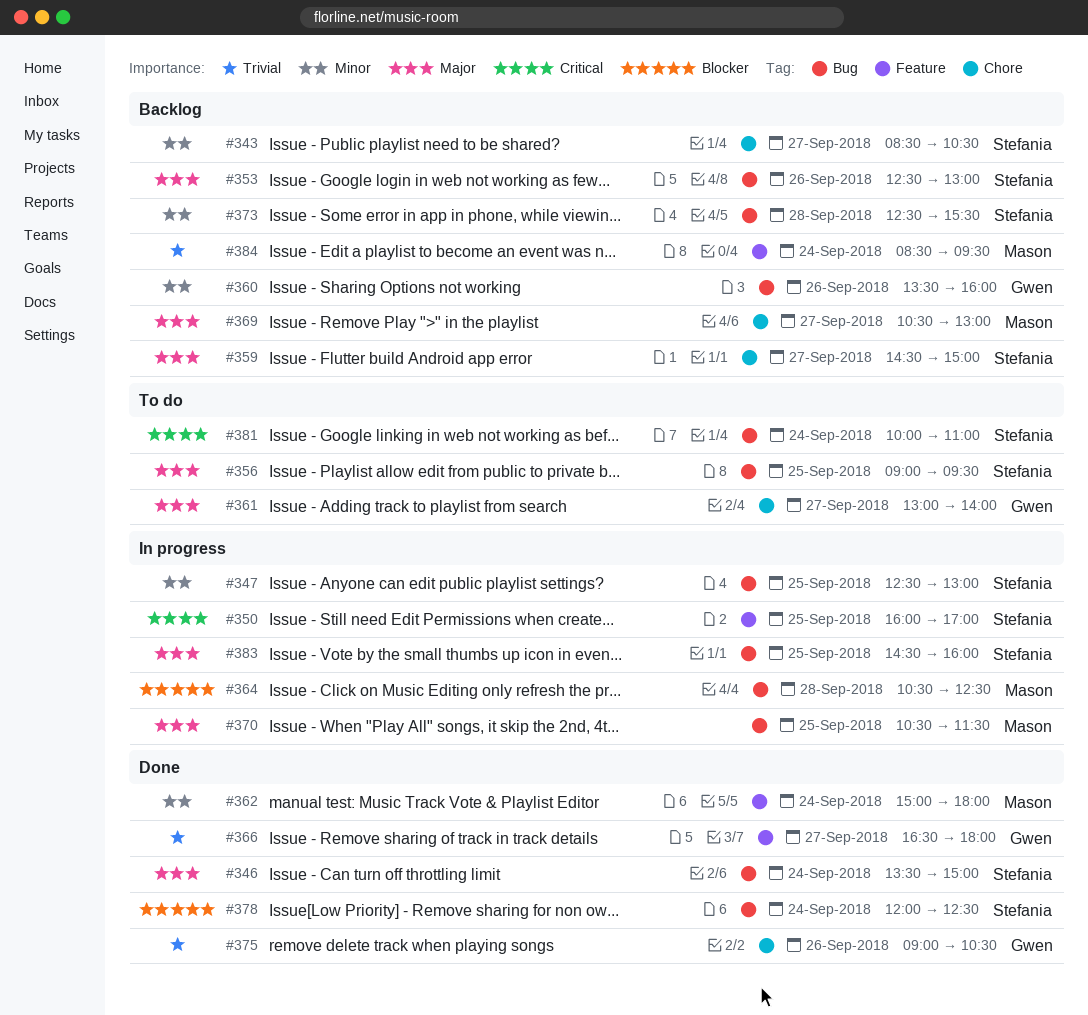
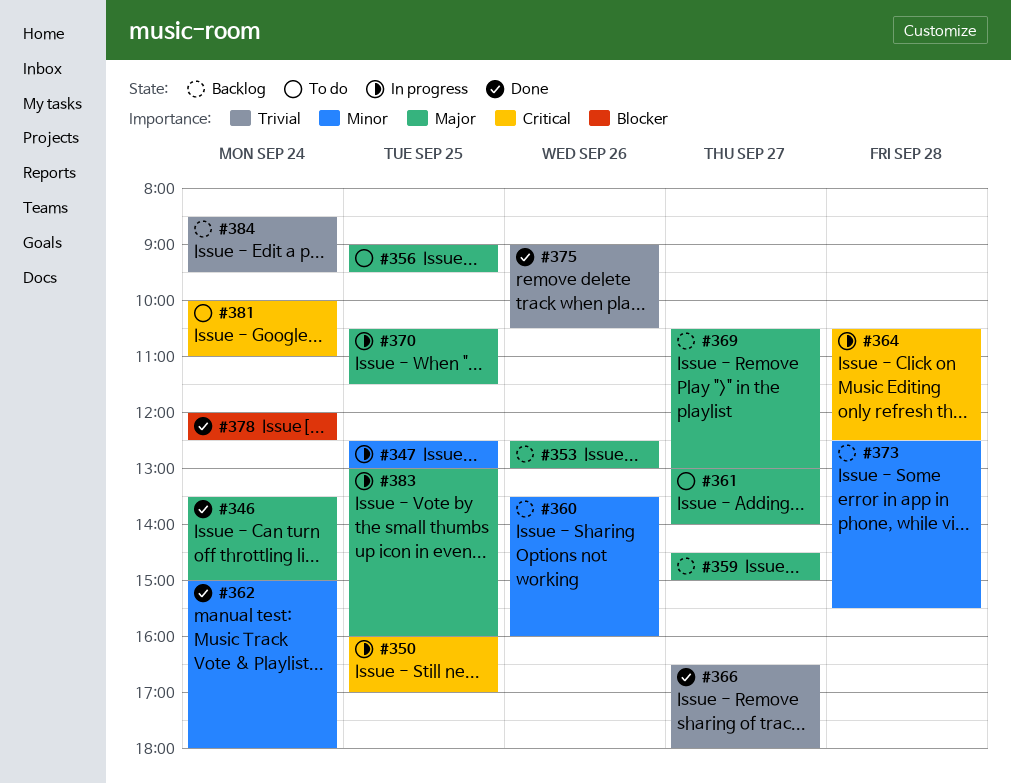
#343: present -> none
#364, priority: Blocker -> Critical
#383, begins: 14:30 -> 13:00

